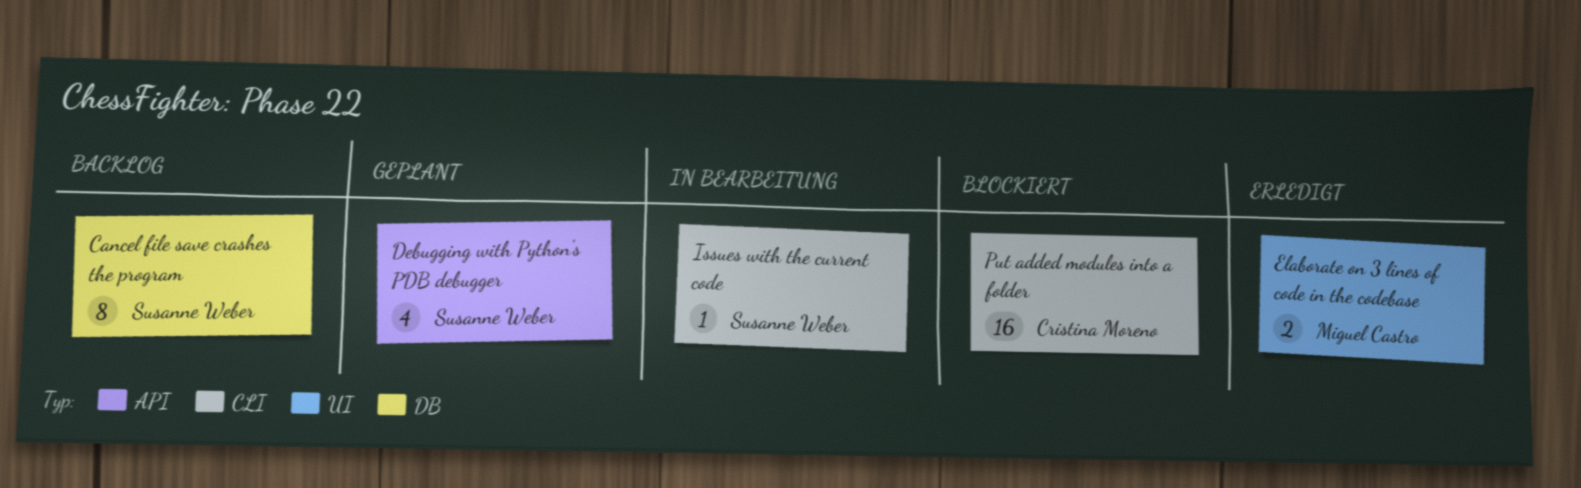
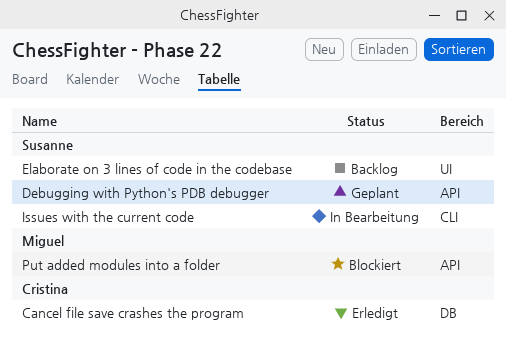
Cancel file save crashes the program, status: Backlog -> Erledigt
Cancel file save crashes the program, owner: Susanne Weber -> Cristina Moreno
Elaborate on 3 lines of code in the codebase, status: Erledigt -> Backlog
Elaborate on 3 lines of code in the codebase, owner: Miguel Castro -> Susanne Weber
Put added modules into a folder, owner: Cristina Moreno -> Miguel Castro
Put added modules into a folder, label: CLI -> API

